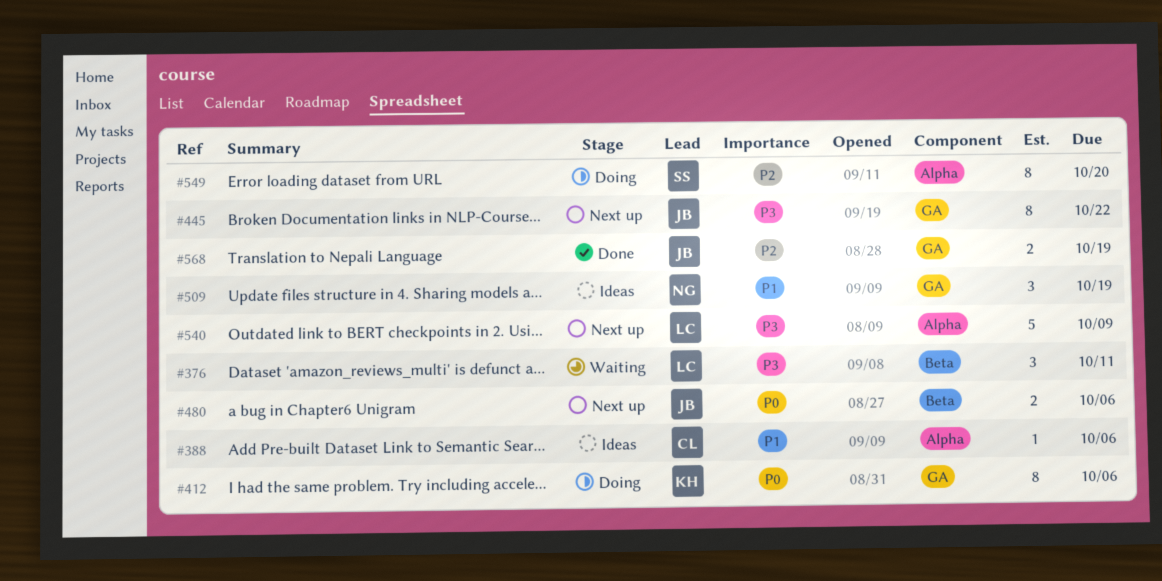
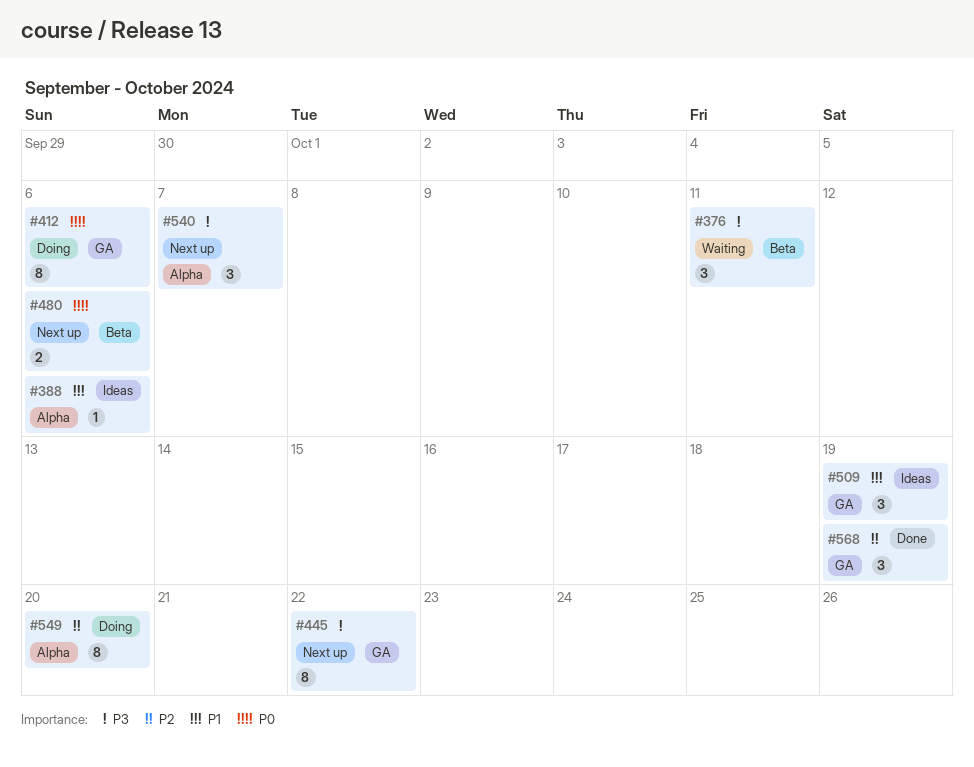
#540, estimate: 5 -> 3
#540, due: Oct 9 -> Oct 7
#568, estimate: 2 -> 3

